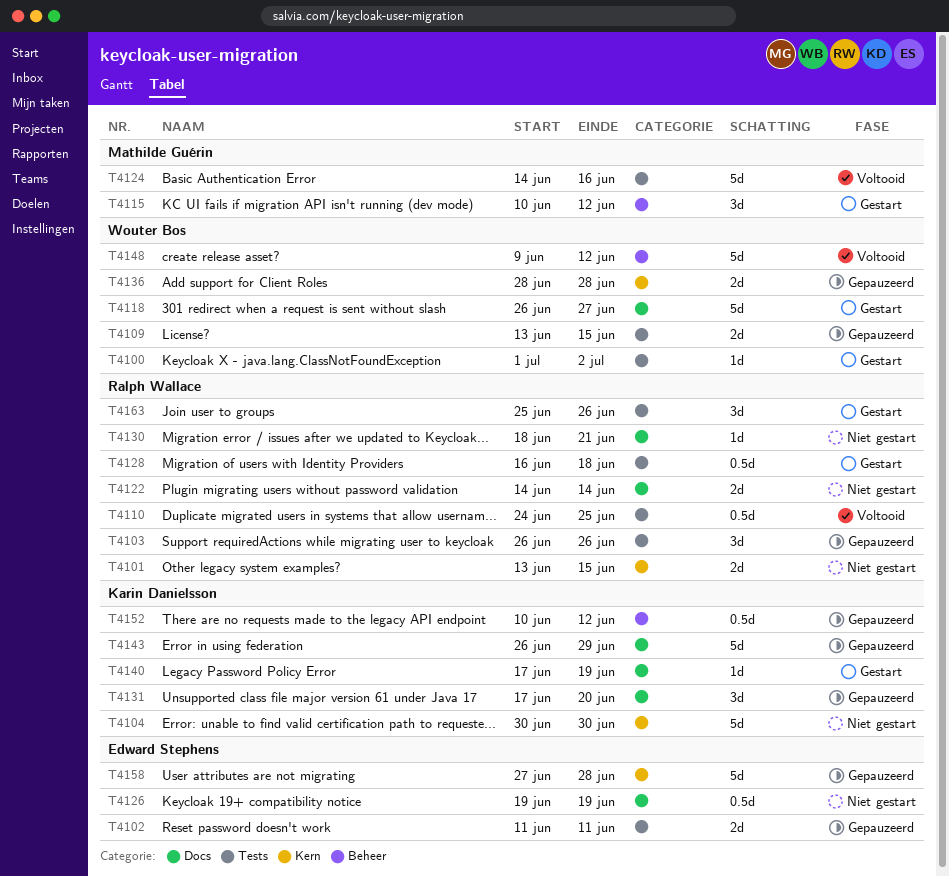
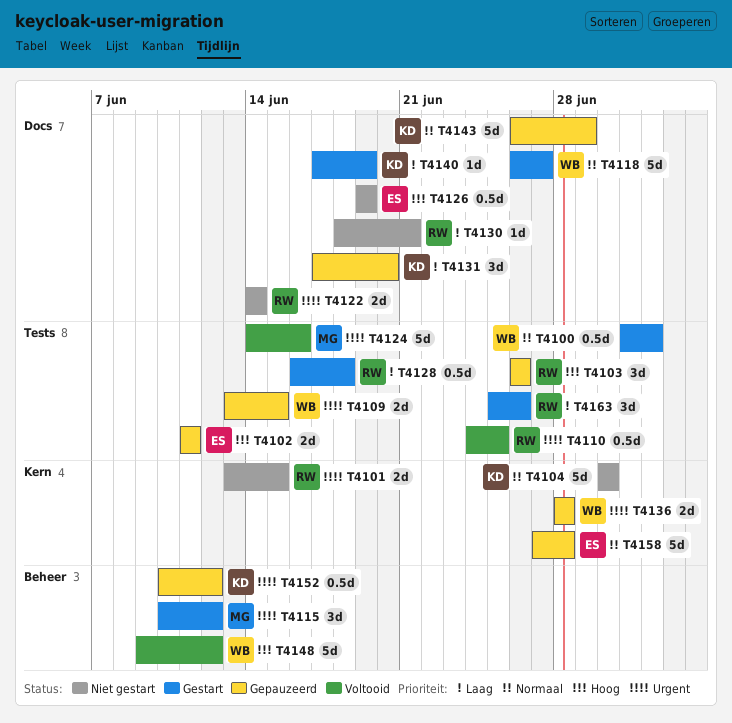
T4100, estimate: 1d -> 0.5d

